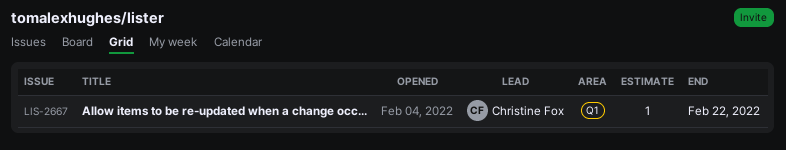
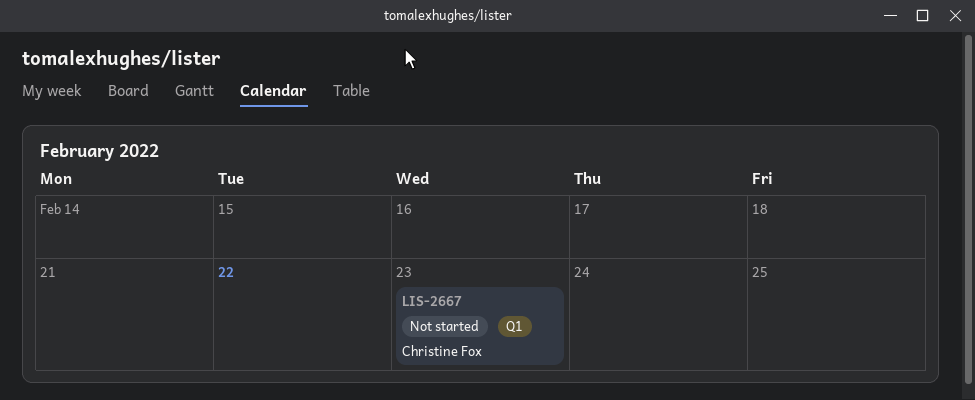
LIS-2667, due: Feb 22 -> Feb 23

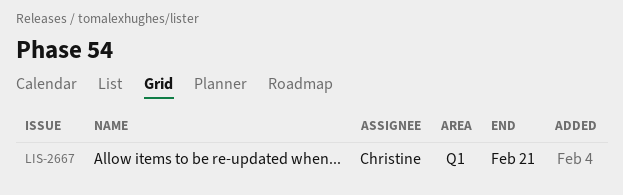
LIS-2667, due: Feb 23 -> Feb 21

